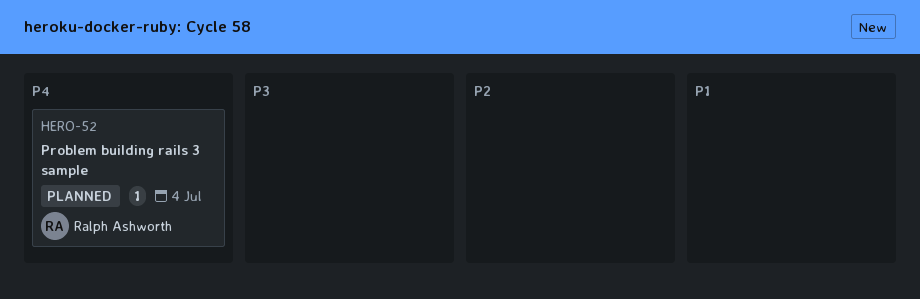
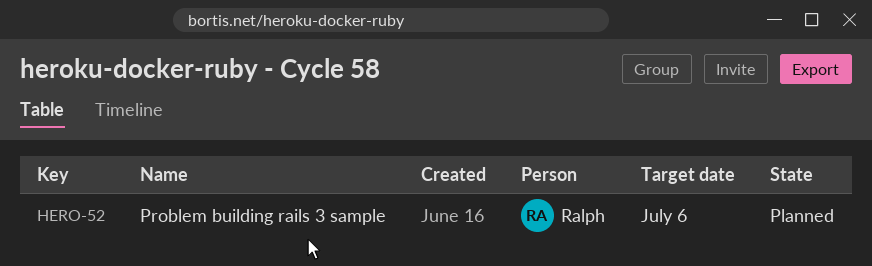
HERO-52, due: Jul 4 -> Jul 6

